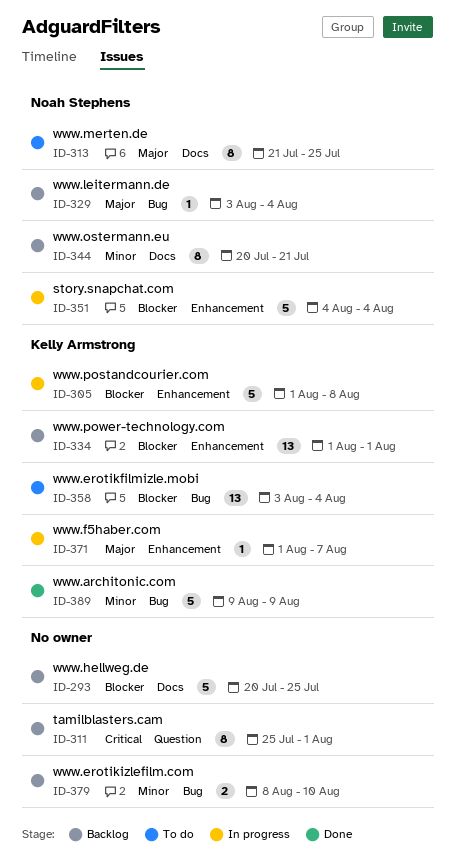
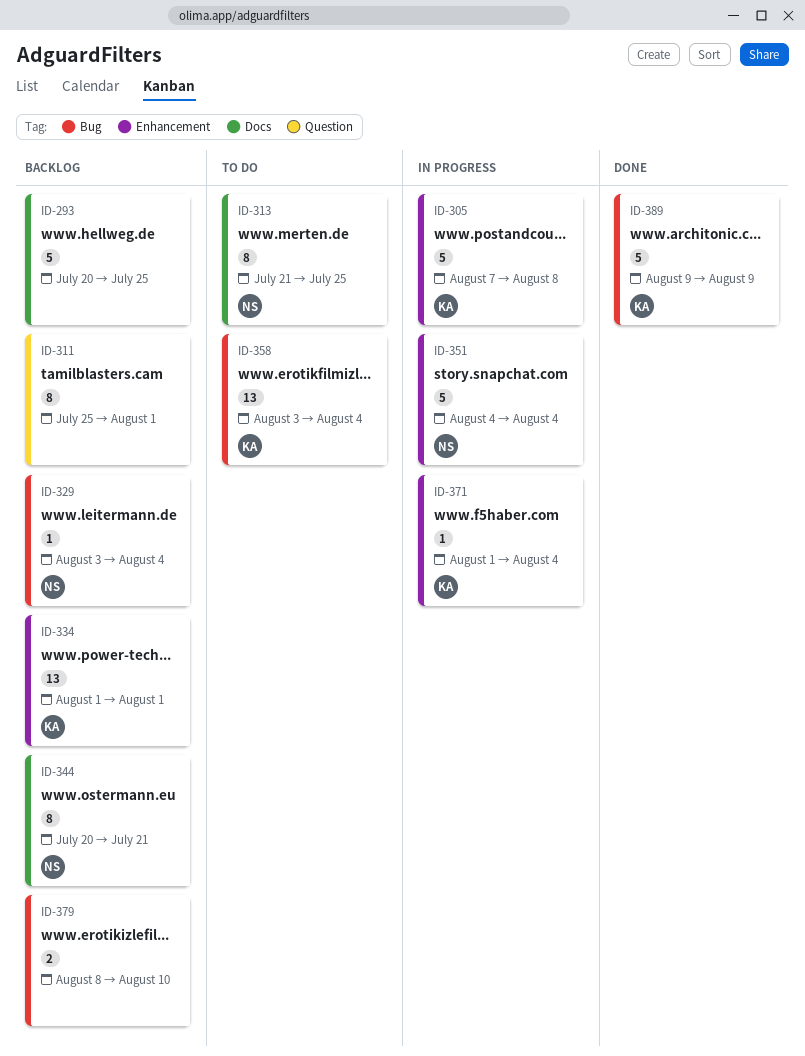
ID-305, start: Aug 1 -> Aug 7
ID-371, due: Aug 7 -> Aug 4

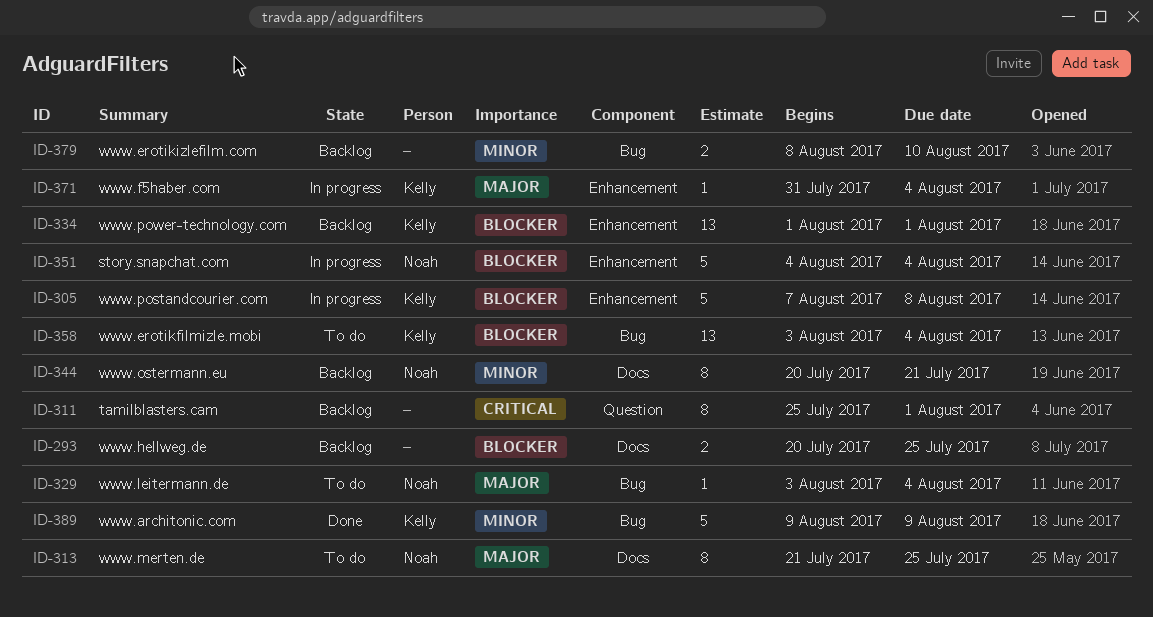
ID-293, estimate: 5 -> 2
ID-329, status: Backlog -> To do
ID-371, start: Aug 1 -> Jul 31

